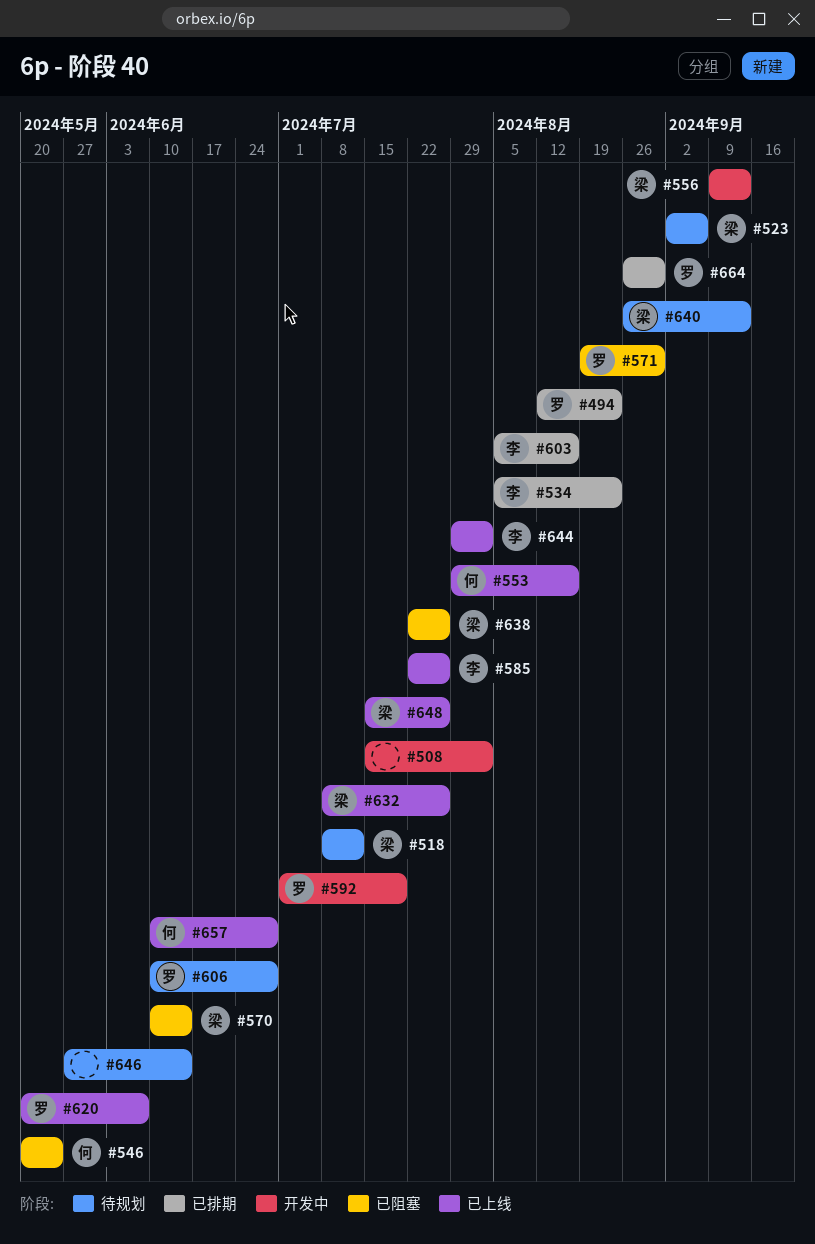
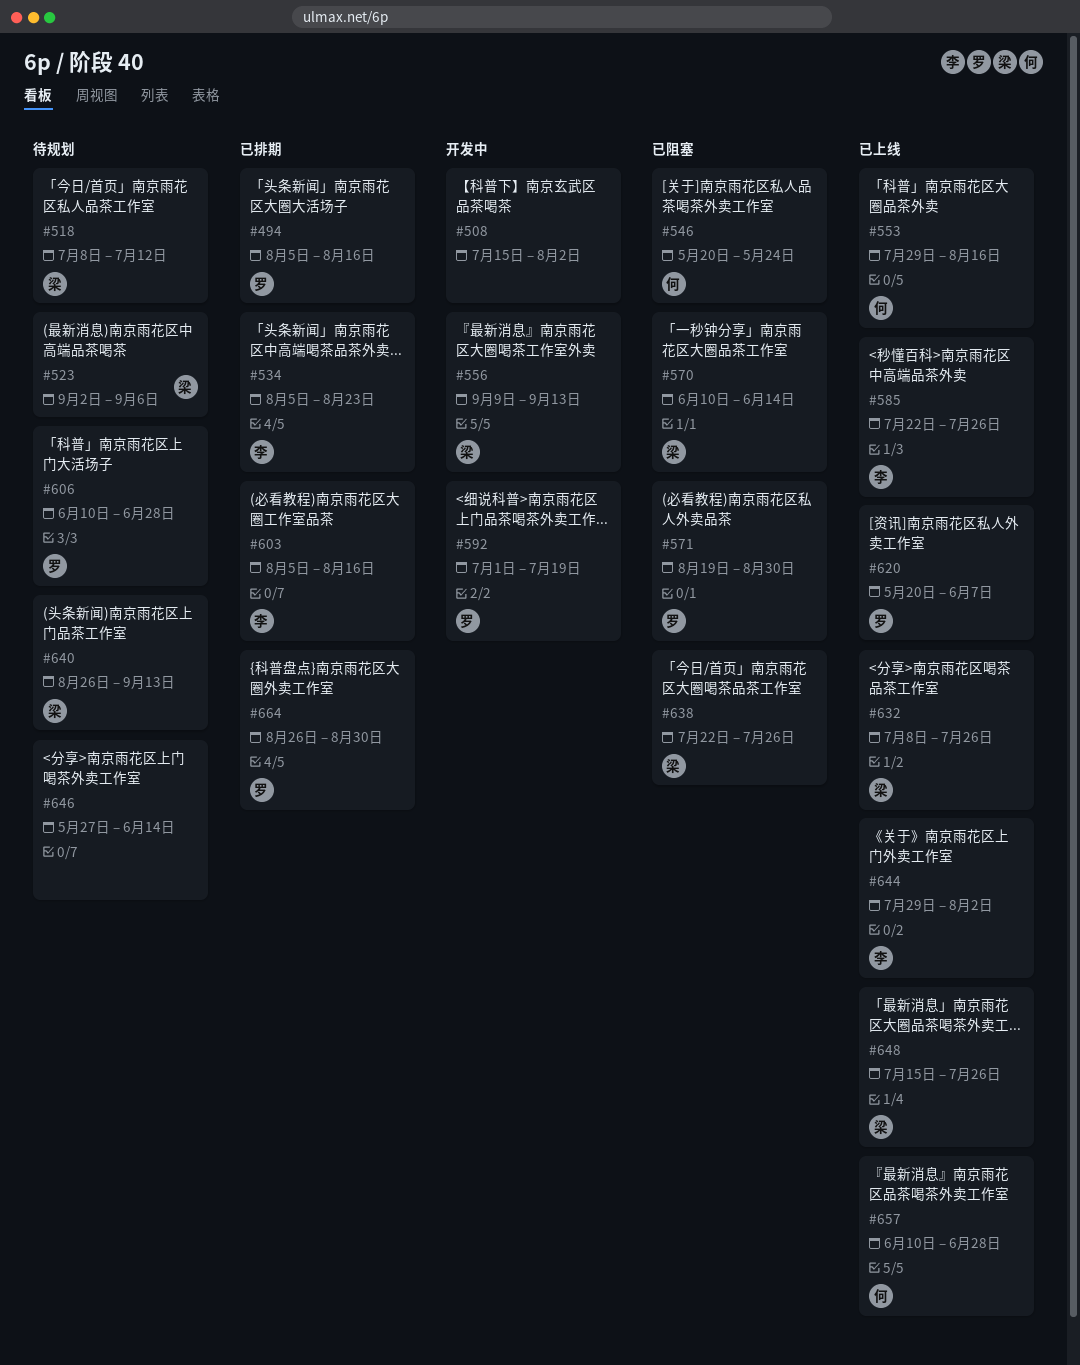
#494, start: Aug 12 -> Aug 5
#494, due: Aug 23 -> Aug 16

